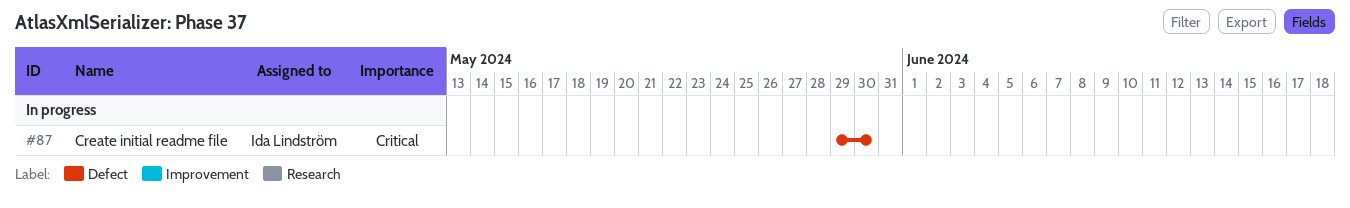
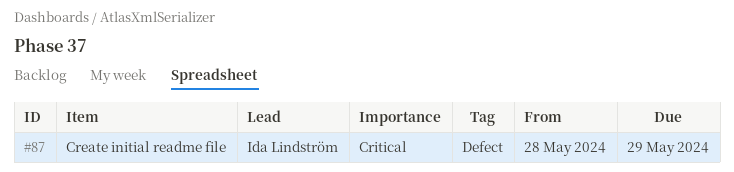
#87, start: May 29 -> May 28
#87, due: May 30 -> May 29

